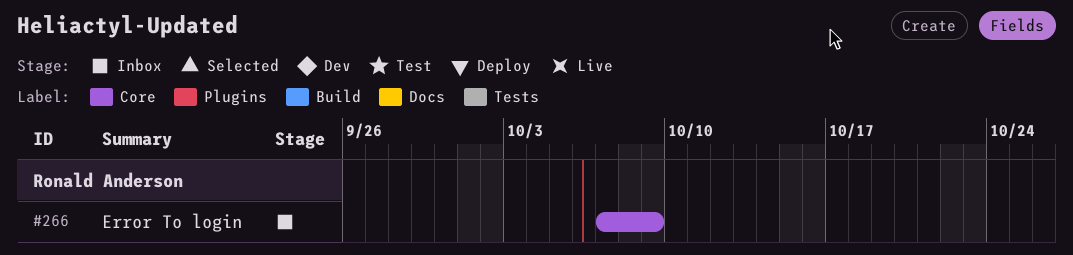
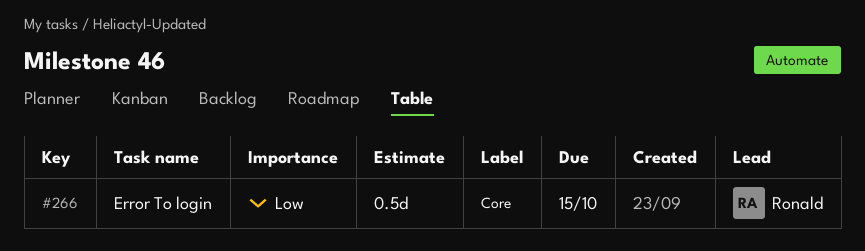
#266, due: Oct 9 -> Oct 15

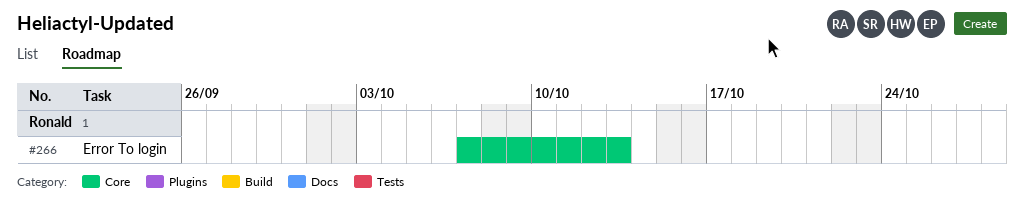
#266, due: Oct 15 -> Oct 13

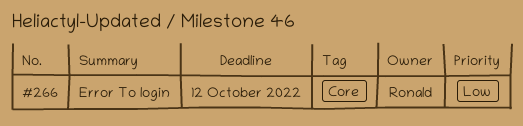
#266, due: Oct 13 -> Oct 12

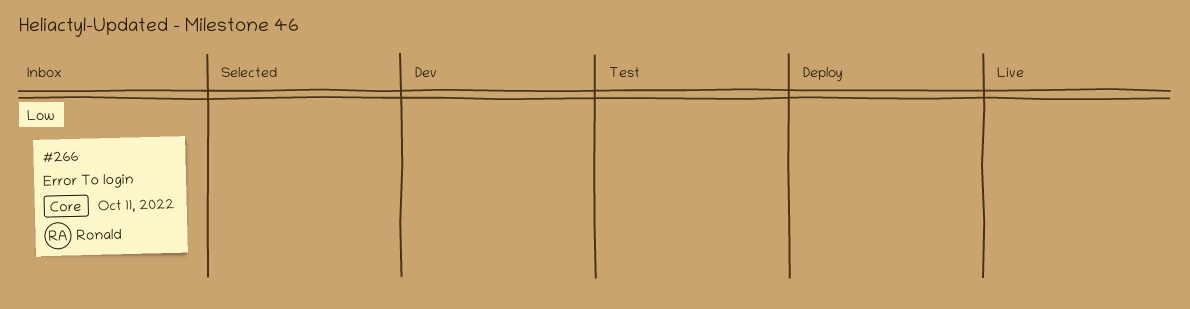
#266, due: Oct 12 -> Oct 11

